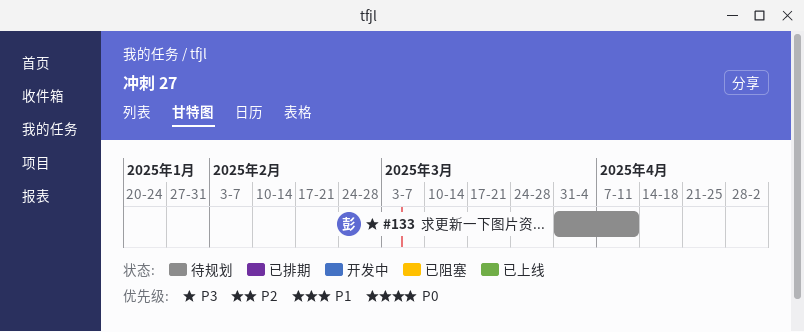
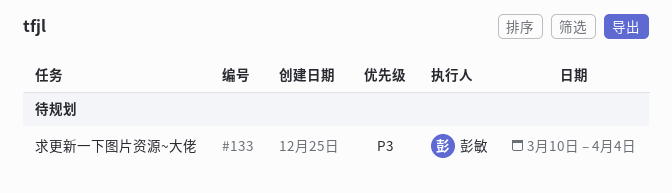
#133, start: Mar 31 -> Mar 10
#133, due: Apr 11 -> Apr 4

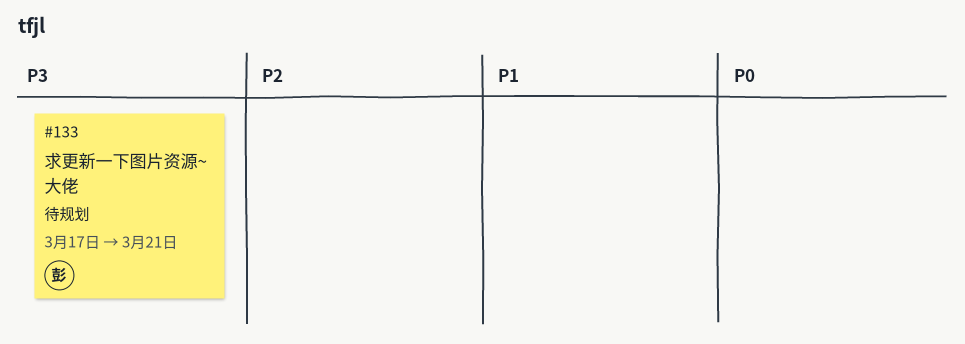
#133, start: Mar 10 -> Mar 17
#133, due: Apr 4 -> Mar 21

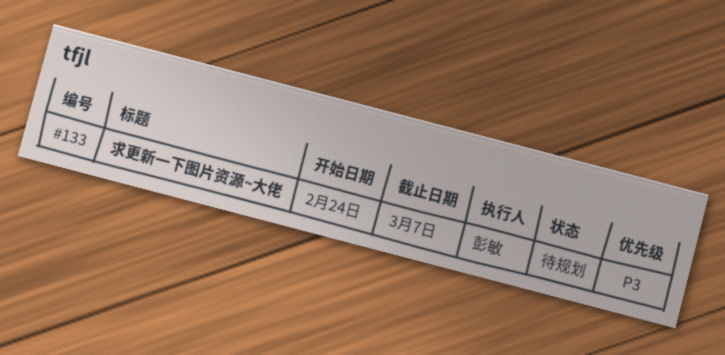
#133, start: Mar 17 -> Feb 24
#133, due: Mar 21 -> Mar 7

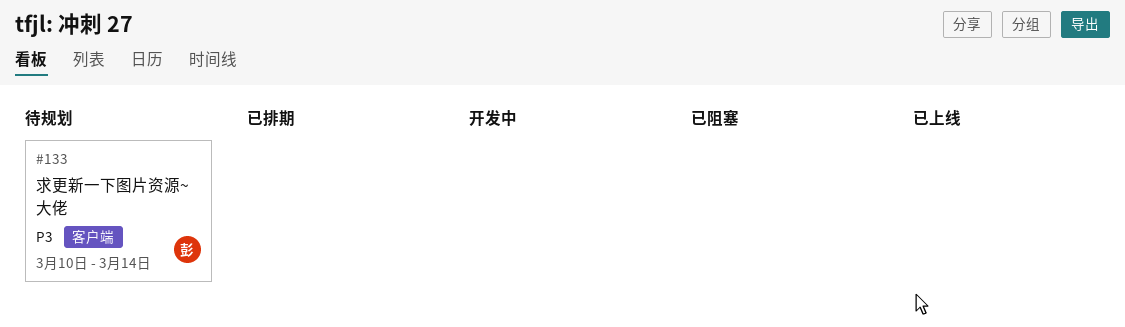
#133, start: Feb 24 -> Mar 10
#133, due: Mar 7 -> Mar 14

